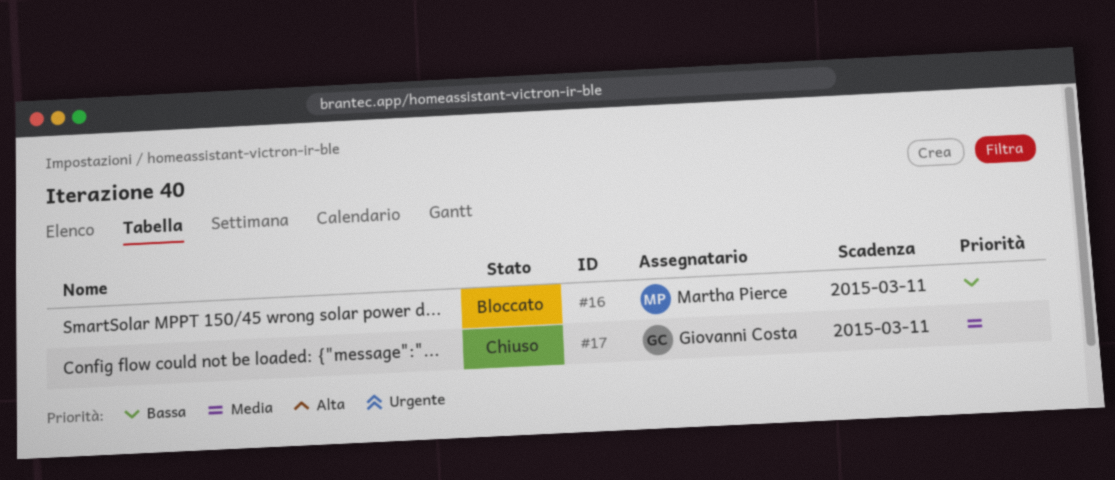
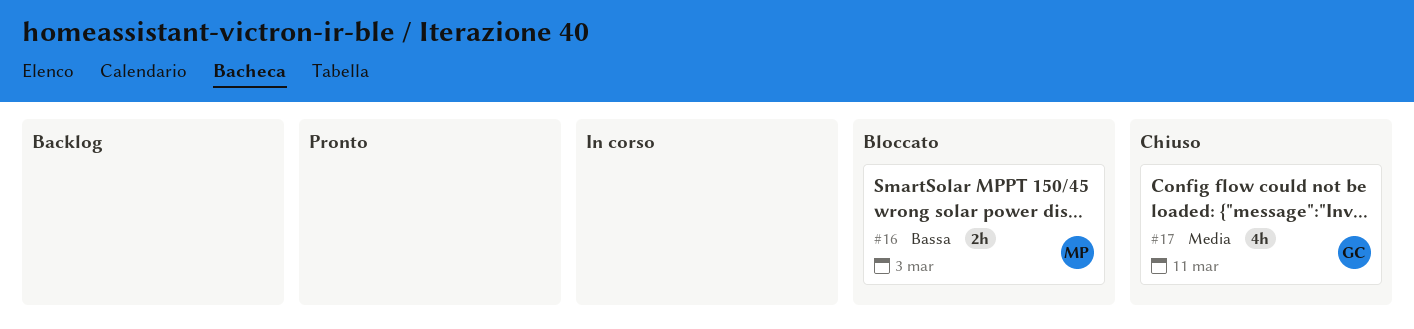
#16, due: Mar 11 -> Mar 3

